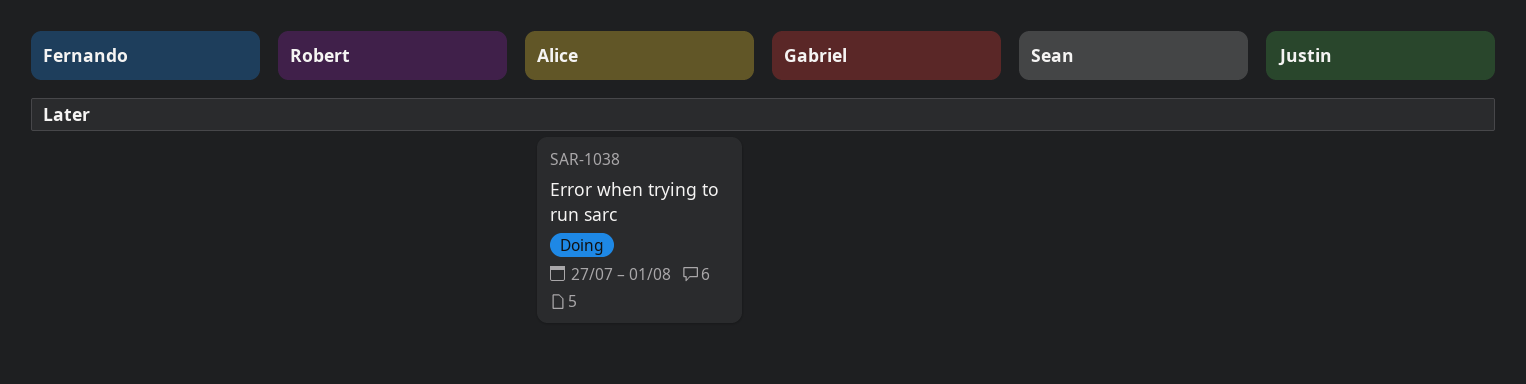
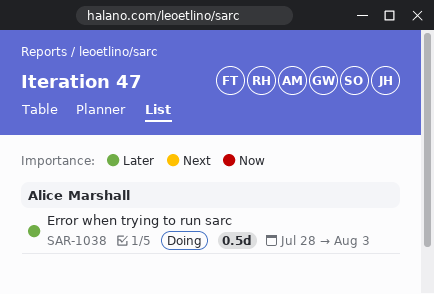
SAR-1038, start: Jul 27 -> Jul 28
SAR-1038, due: Aug 1 -> Aug 3

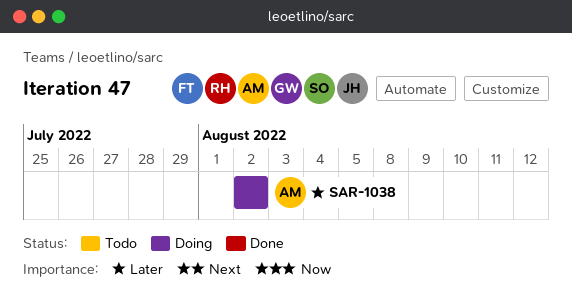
SAR-1038, start: Jul 28 -> Aug 2
SAR-1038, due: Aug 3 -> Aug 2

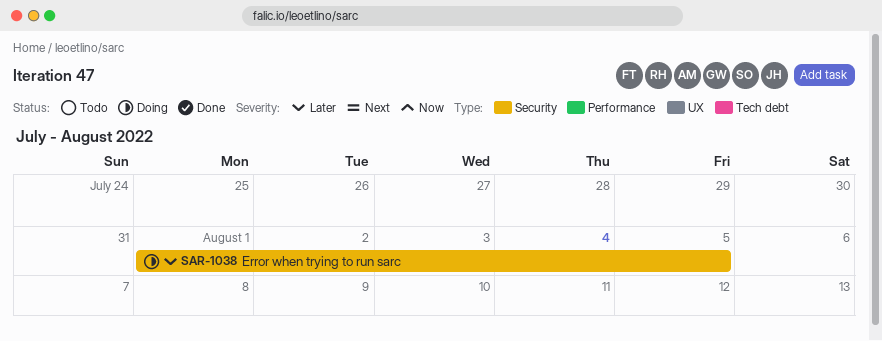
SAR-1038, start: Aug 2 -> Aug 1
SAR-1038, due: Aug 2 -> Aug 5

